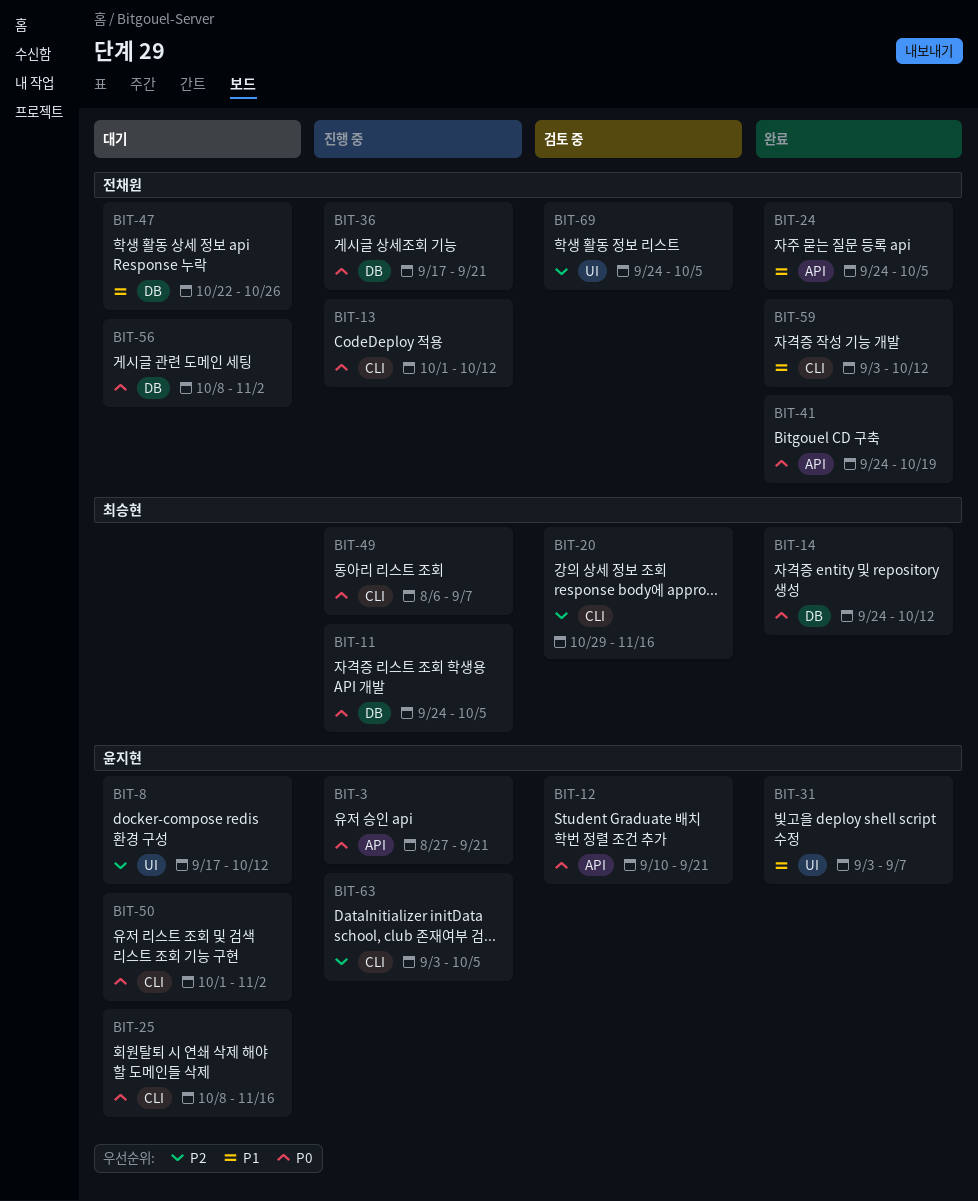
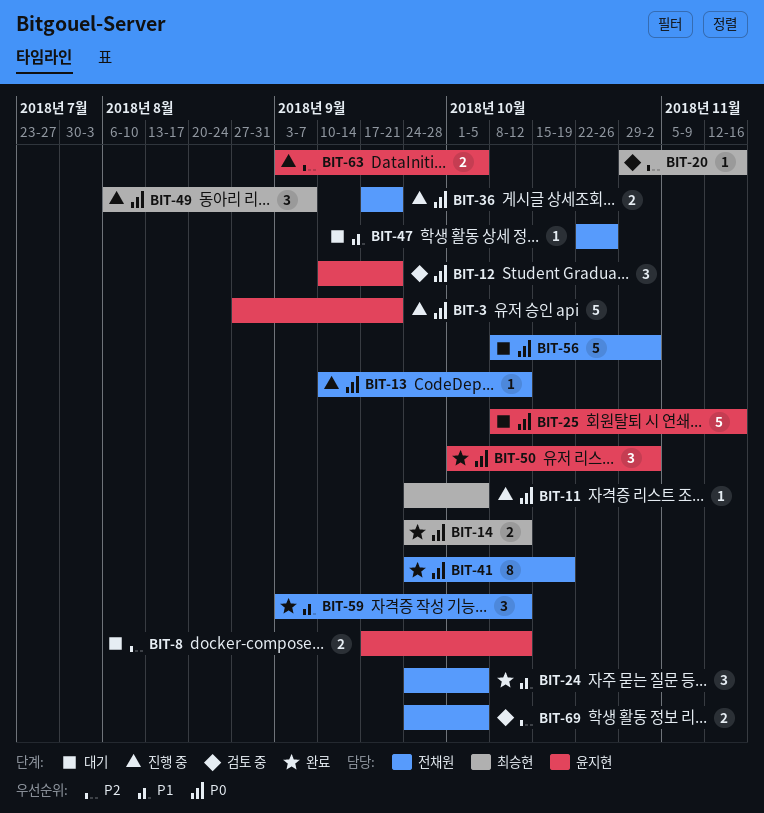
BIT-13, start: Oct 1 -> Sep 10
BIT-31: present -> none
BIT-50, status: 대기 -> 완료

